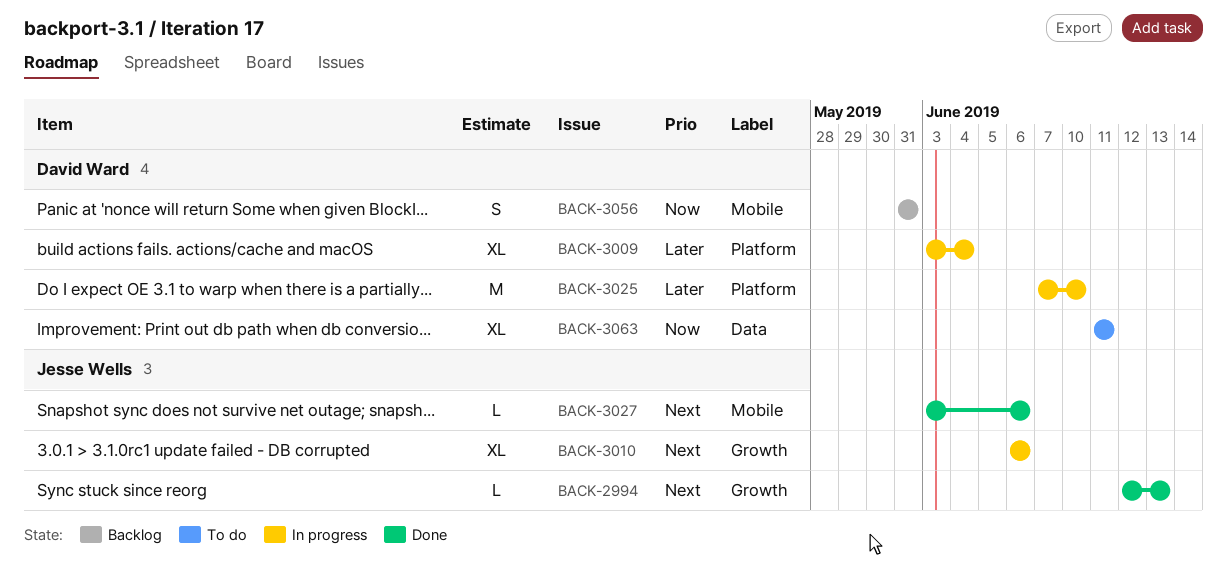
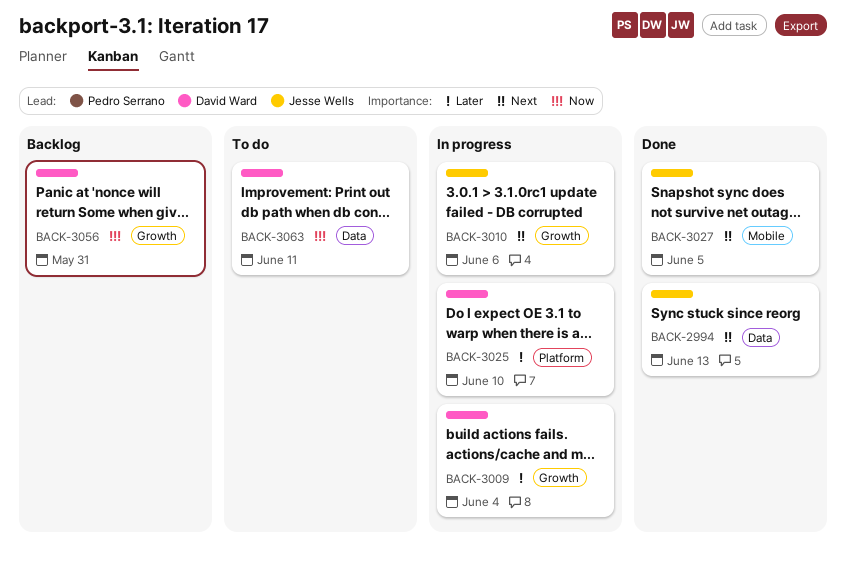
BACK-2994, label: Growth -> Data
BACK-3009, label: Platform -> Growth
BACK-3027, due: Jun 6 -> Jun 5
BACK-3056, label: Mobile -> Growth

